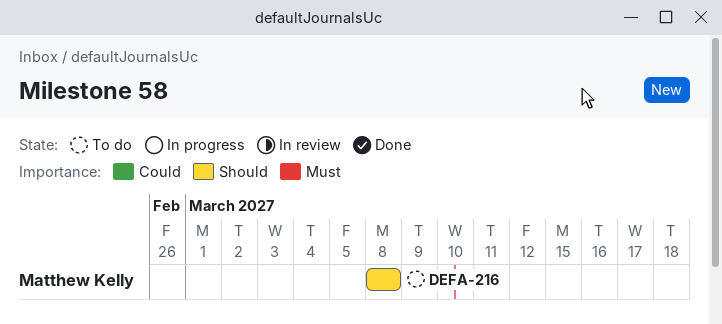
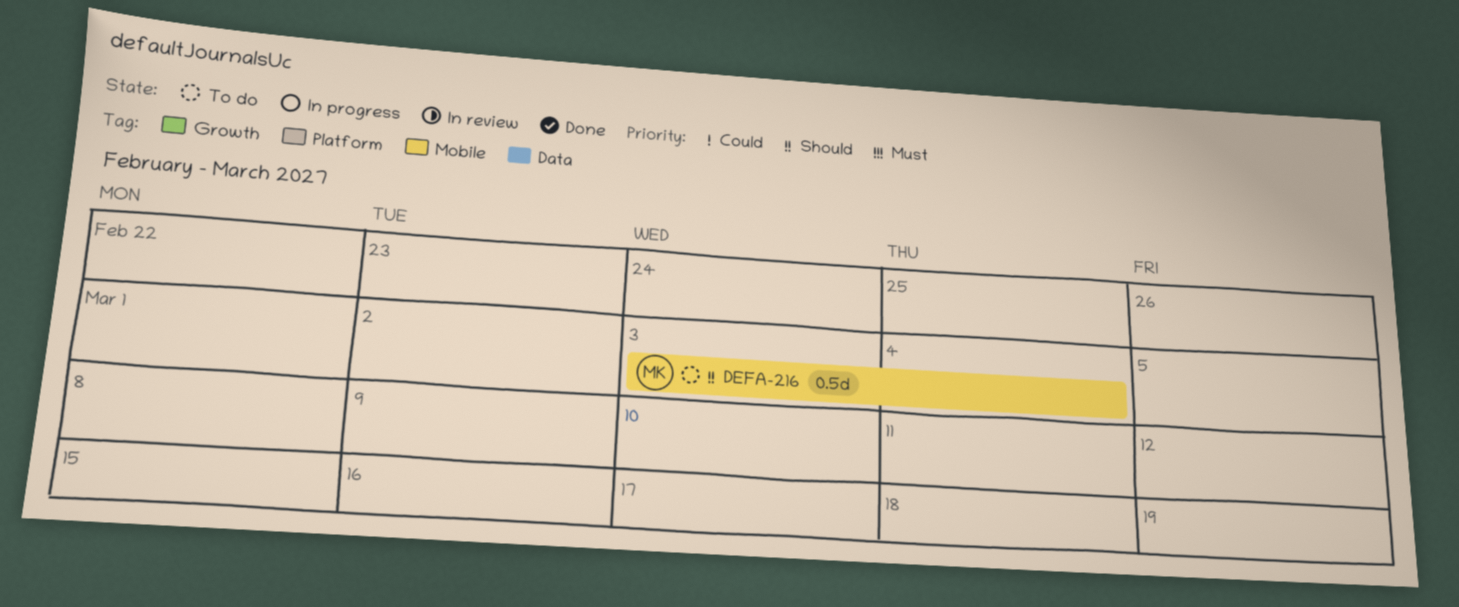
DEFA-216, start: Mar 8 -> Mar 3
DEFA-216, due: Mar 8 -> Mar 4

